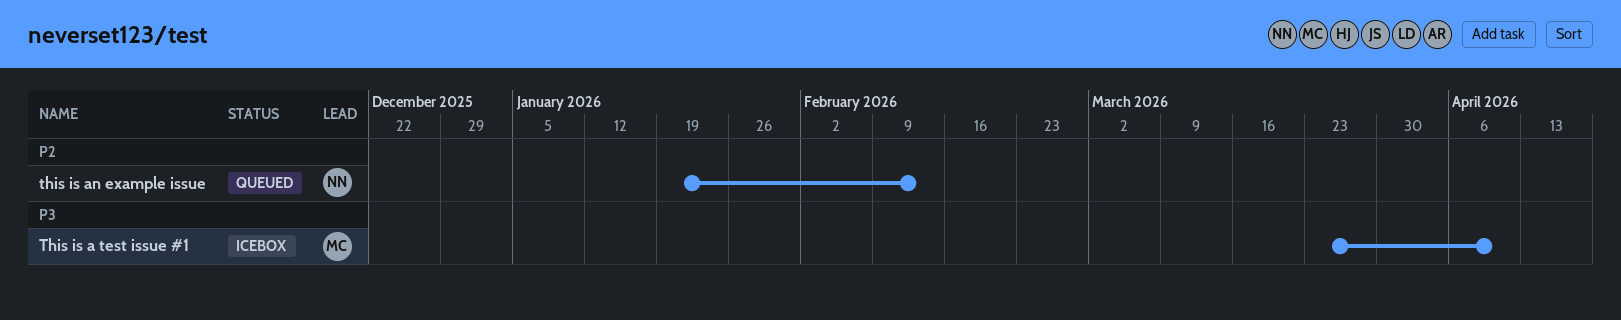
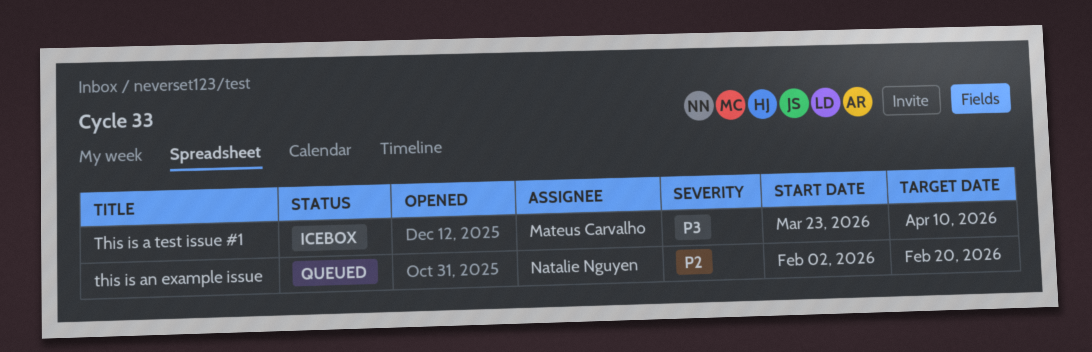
this is an example issue, start: Jan 19 -> Feb 2
this is an example issue, due: Feb 13 -> Feb 20

